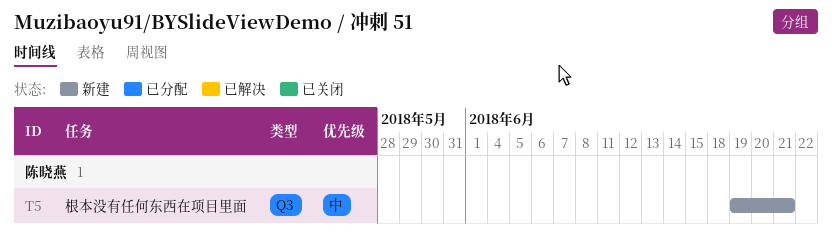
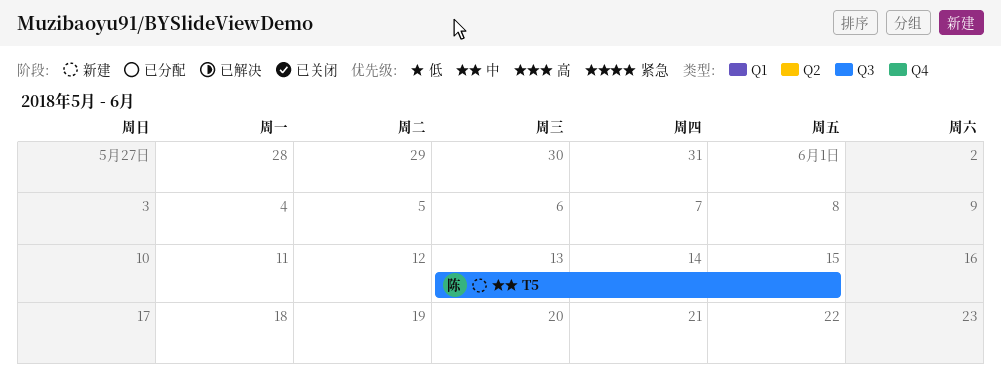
T5, start: Jun 19 -> Jun 13
T5, due: Jun 21 -> Jun 15

